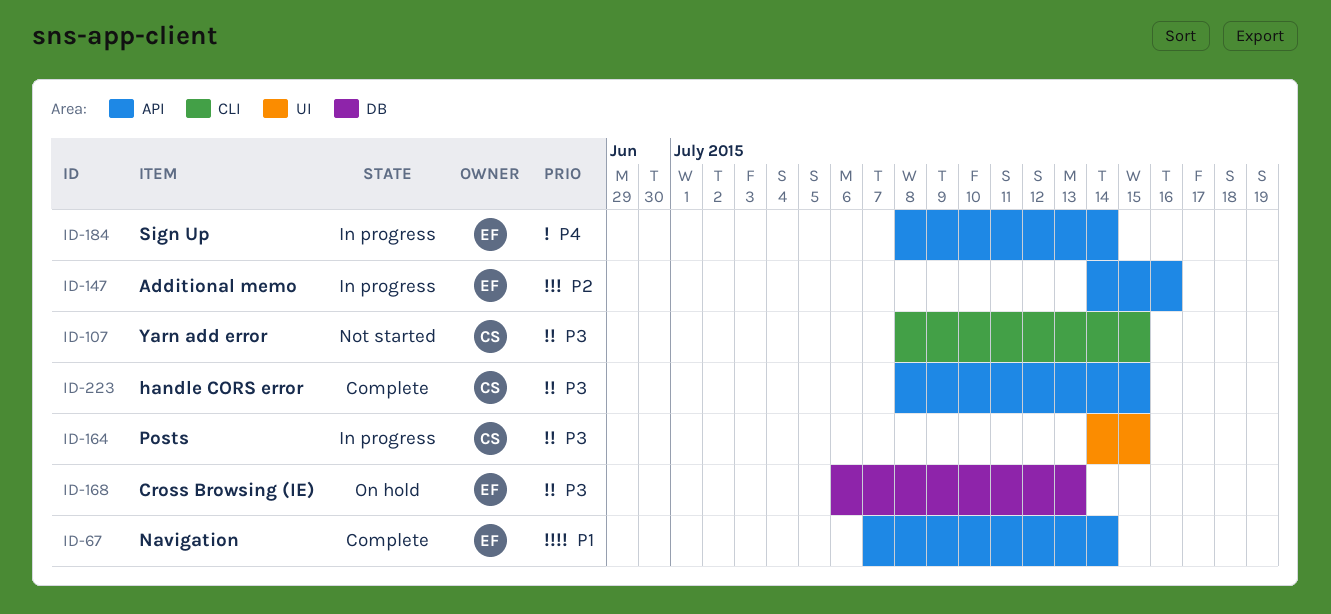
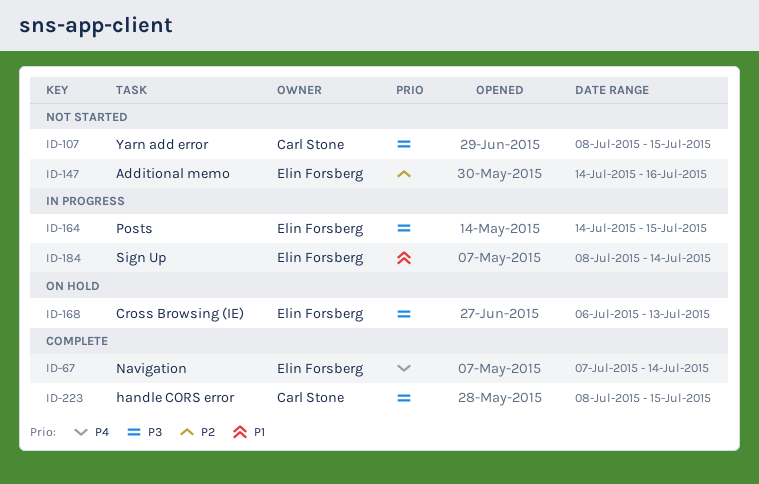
ID-67, priority: P1 -> P4
ID-147, status: In progress -> Not started
ID-164, owner: Carl Stone -> Elin Forsberg
ID-184, priority: P4 -> P1

